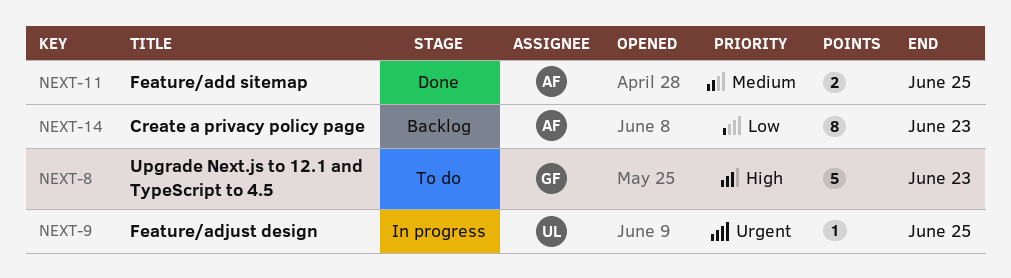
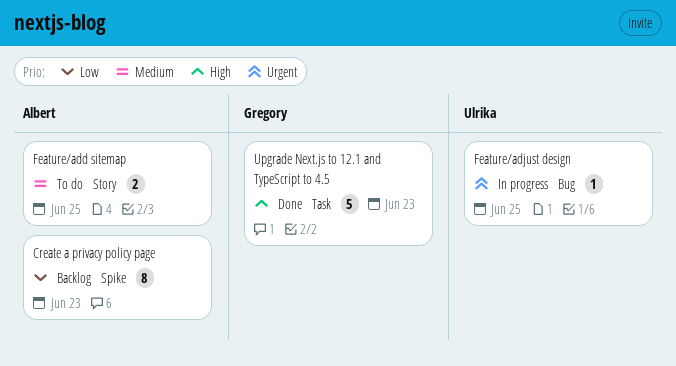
Feature/add sitemap, status: Done -> To do
Upgrade Next.js to 12.1 and TypeScript to 4.5, status: To do -> Done

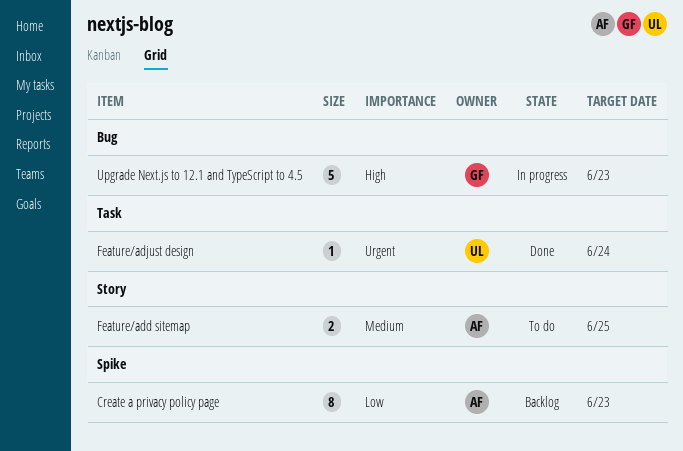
Feature/adjust design, status: In progress -> Done
Feature/adjust design, label: Bug -> Task
Feature/adjust design, due: Jun 25 -> Jun 24
Upgrade Next.js to 12.1 and TypeScript to 4.5, status: Done -> In progress
Upgrade Next.js to 12.1 and TypeScript to 4.5, label: Task -> Bug

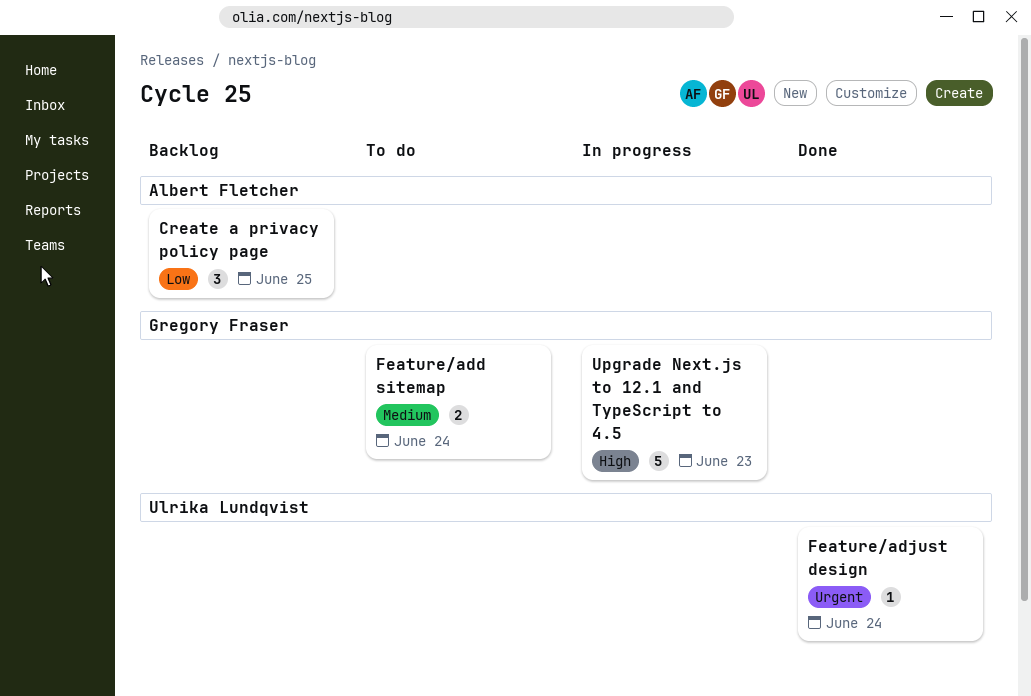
Create a privacy policy page, estimate: 8 -> 3
Create a privacy policy page, due: Jun 23 -> Jun 25
Feature/add sitemap, owner: Albert Fletcher -> Gregory Fraser
Feature/add sitemap, due: Jun 25 -> Jun 24

